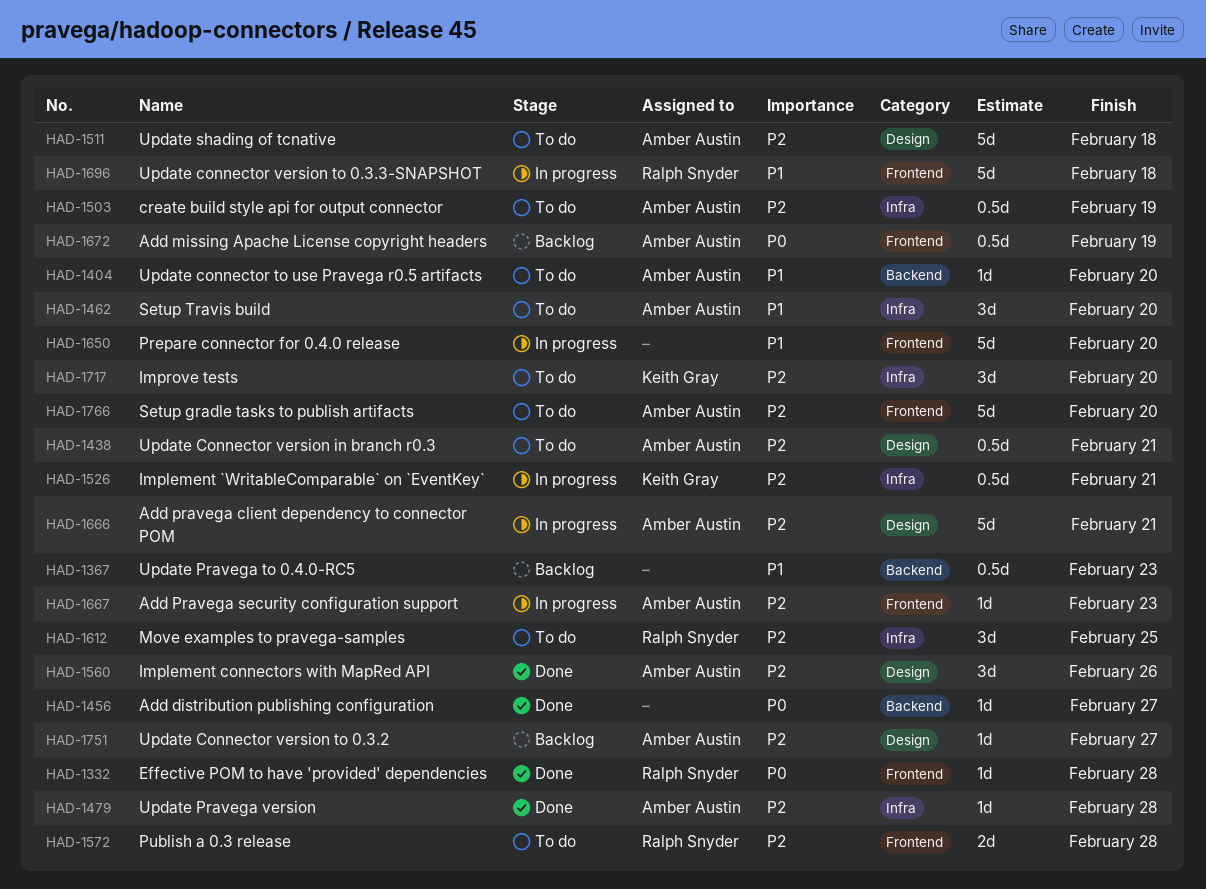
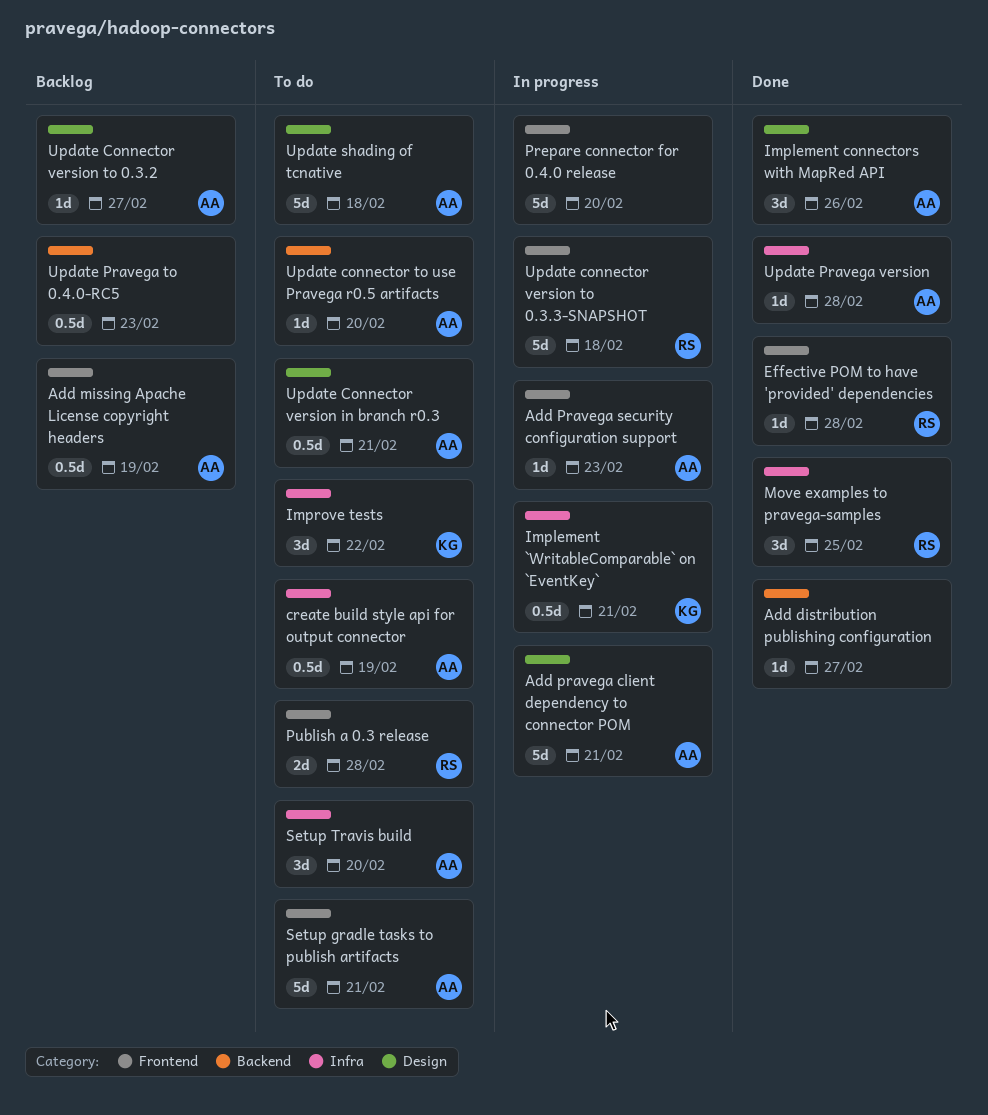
Improve tests, due: Feb 20 -> Feb 22
Move examples to pravega-samples, status: To do -> Done
Setup gradle tasks to publish artifacts, due: Feb 20 -> Feb 21

